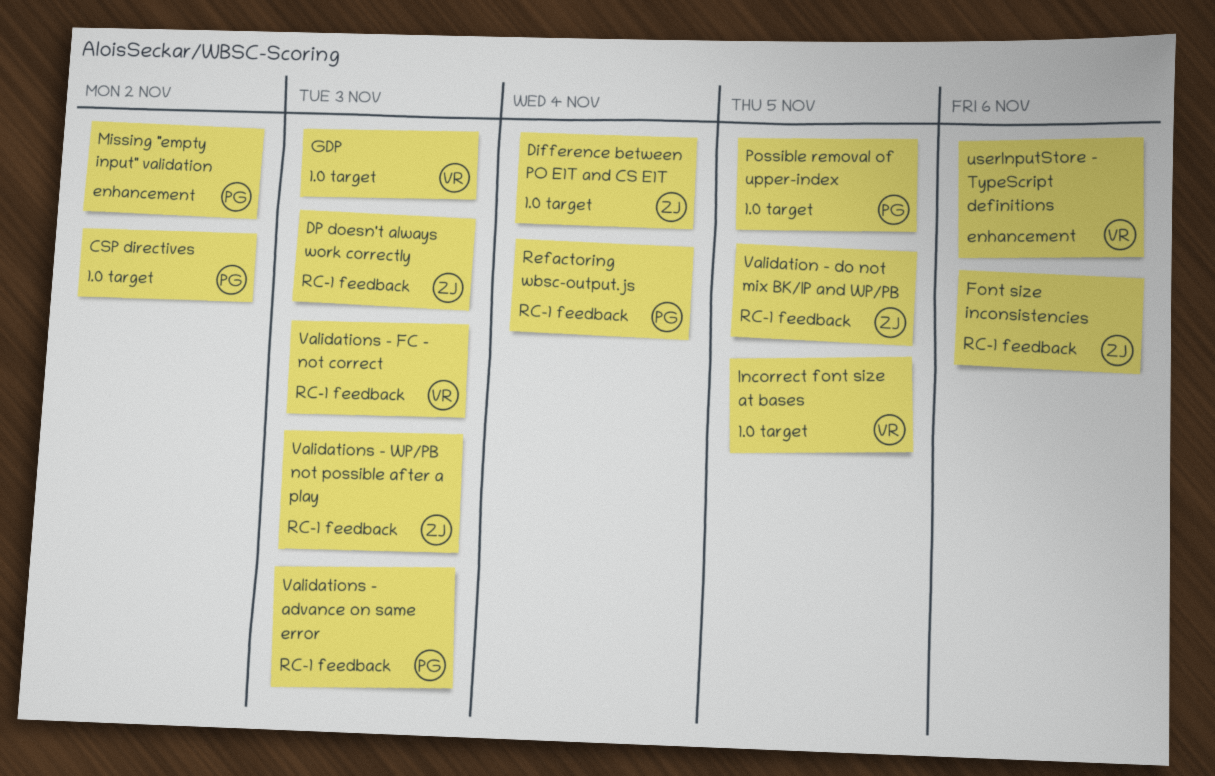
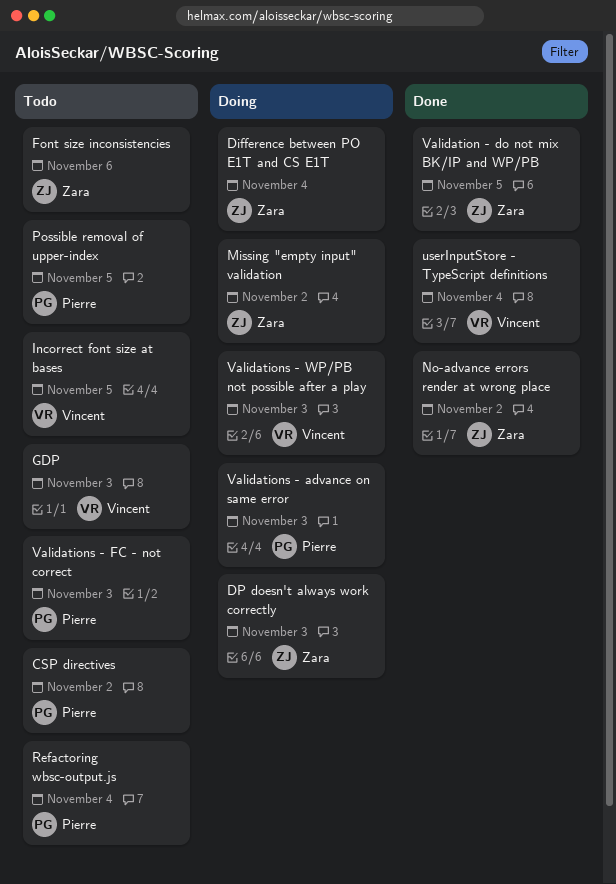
Missing "empty input" validation, owner: Pierre -> Zara
No-advance errors render at wrong place: none -> present
userInputStore - TypeScript definitions, due: Nov 6 -> Nov 4
Validations - FC - not correct, owner: Vincent -> Pierre
Validations - WP/PB not possible after a play, owner: Zara -> Vincent

